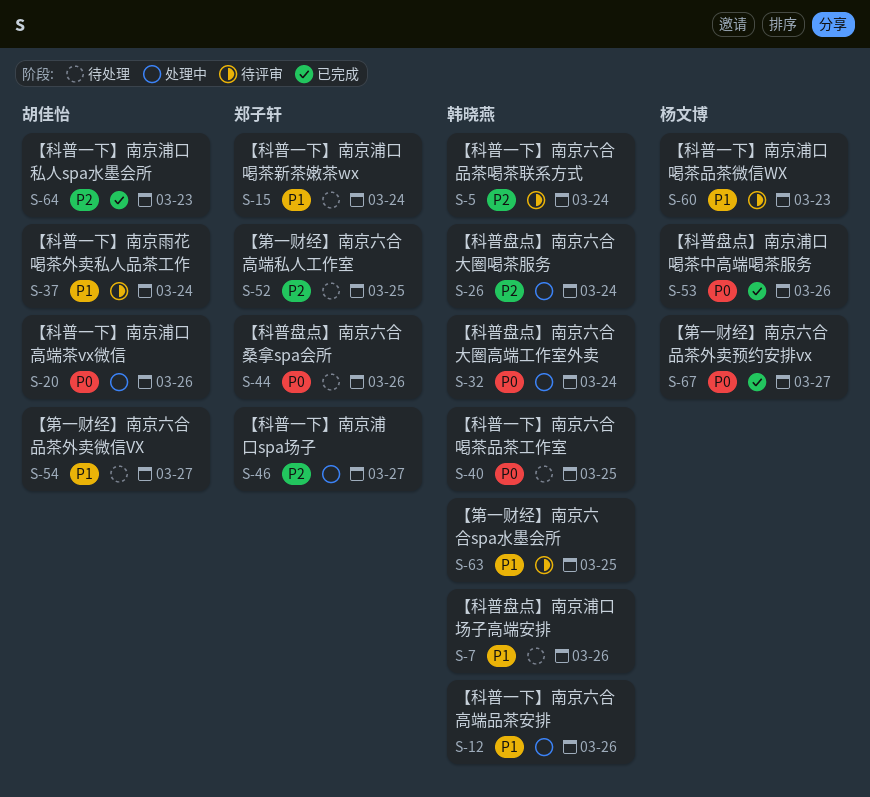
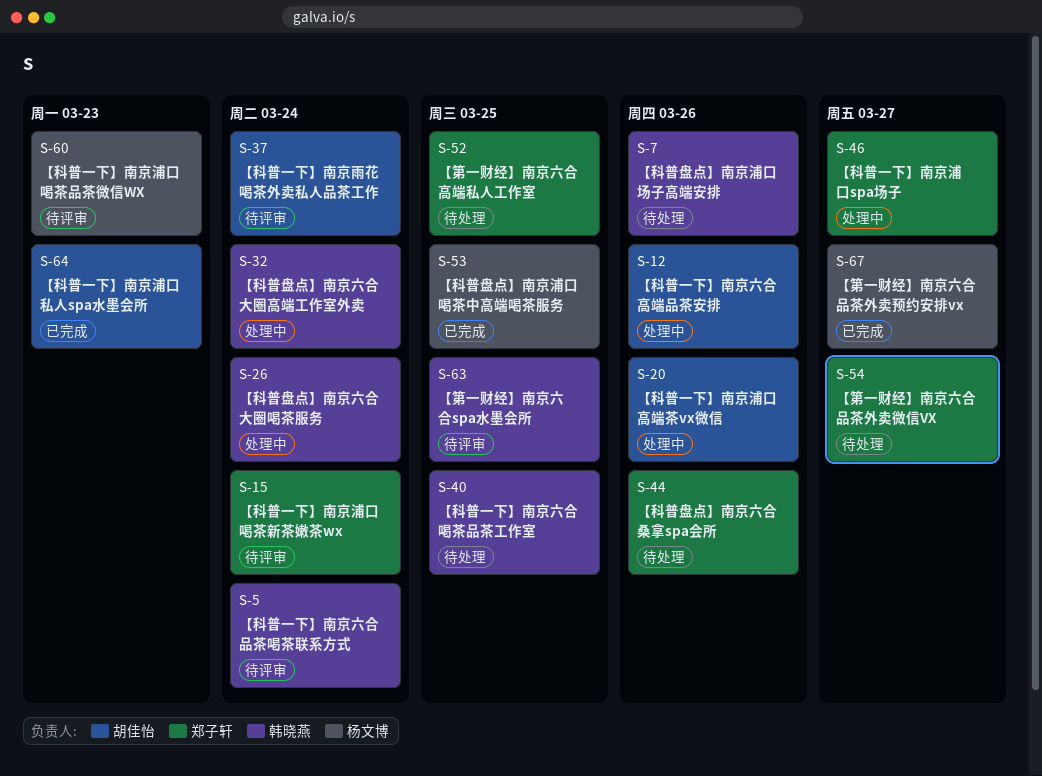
S-12, owner: 韩晓燕 -> 胡佳怡
S-15, status: 待处理 -> 待评审
S-53, due: Mar 26 -> Mar 25
S-54, owner: 胡佳怡 -> 郑子轩

